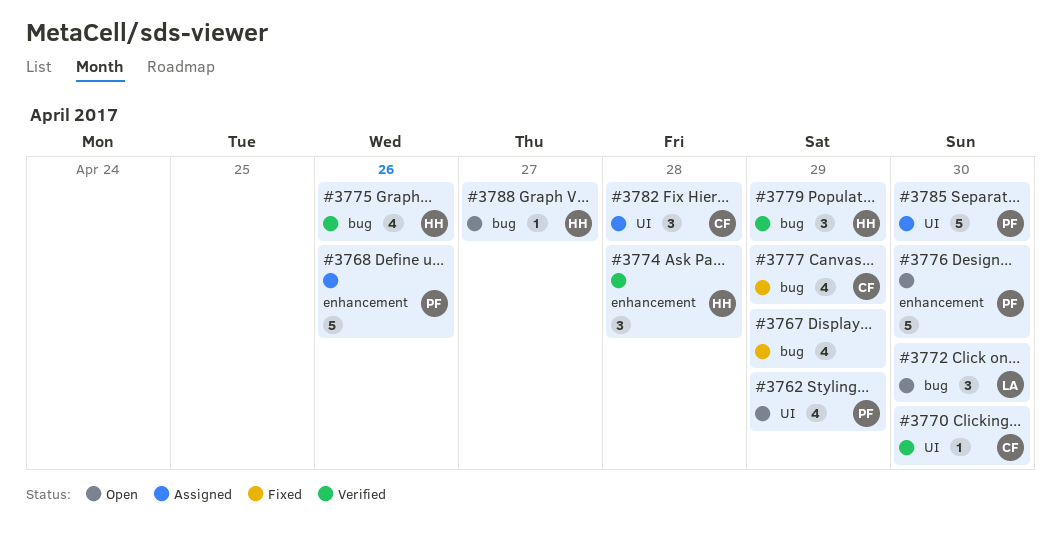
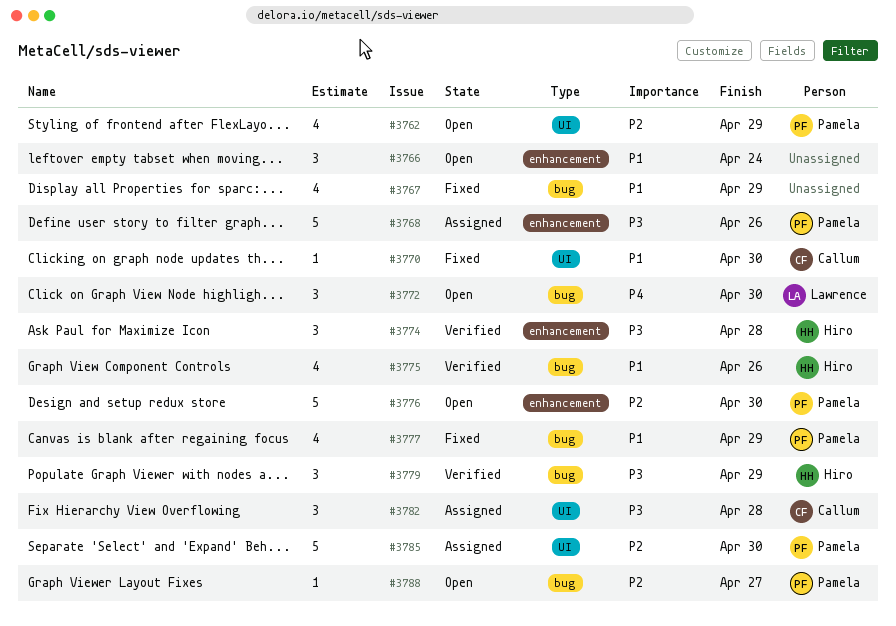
#3766: none -> present
#3770, status: Verified -> Fixed
#3777, owner: Callum -> Pamela
#3788, owner: Hiro -> Pamela

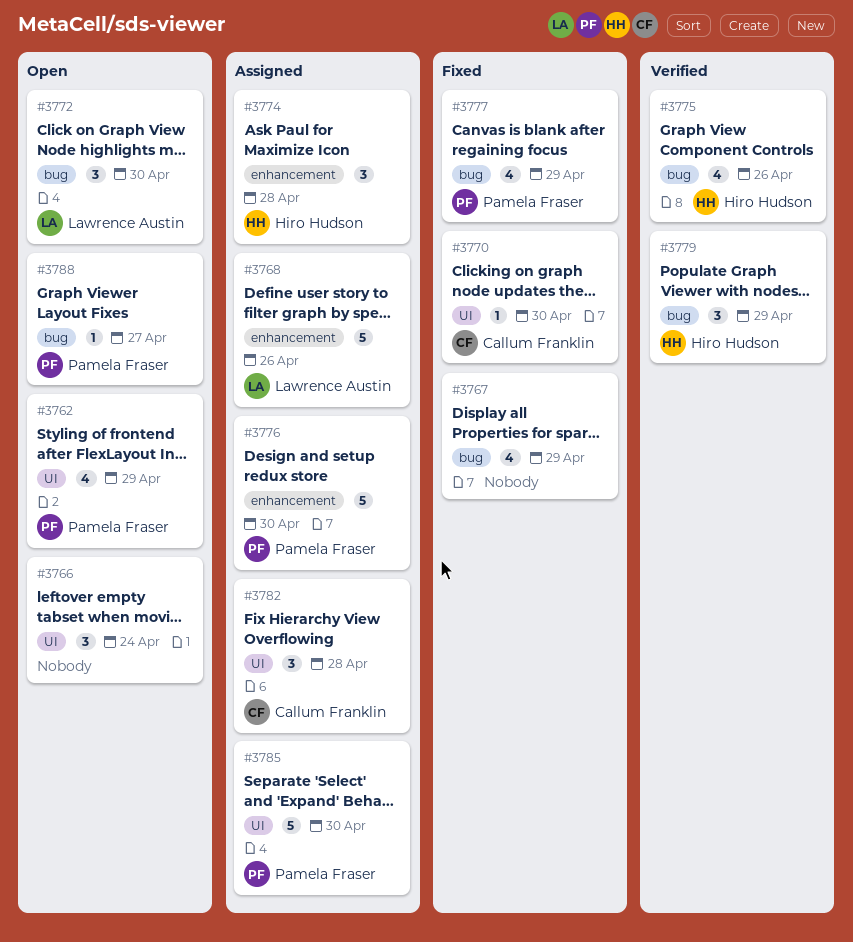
#3766, label: enhancement -> UI
#3768, owner: Pamela Fraser -> Lawrence Austin
#3774, status: Verified -> Assigned
#3776, status: Open -> Assigned

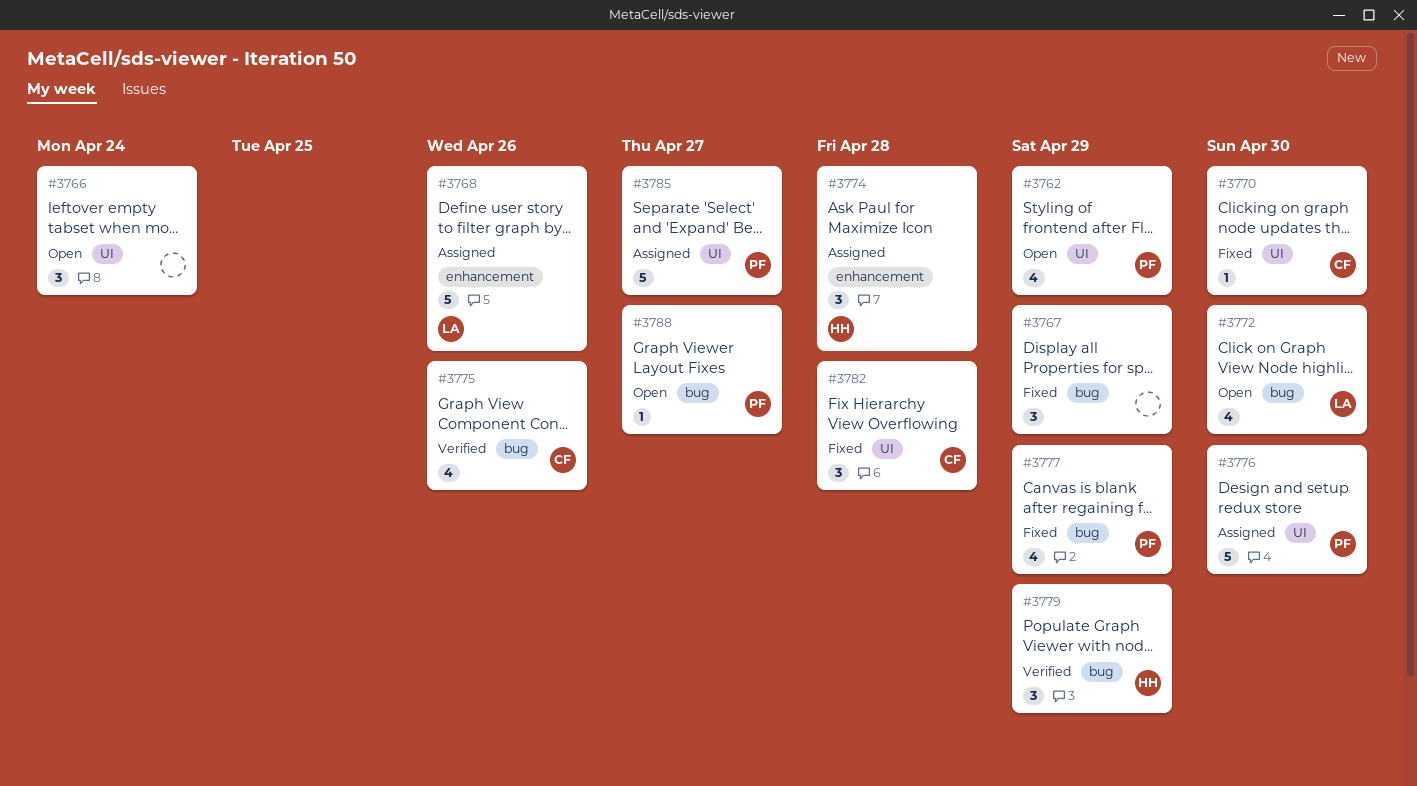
#3767, estimate: 4 -> 3
#3772, estimate: 3 -> 4
#3775, owner: Hiro Hudson -> Callum Franklin
#3776, label: enhancement -> UI
#3782, status: Assigned -> Fixed
#3785, due: Apr 30 -> Apr 27

